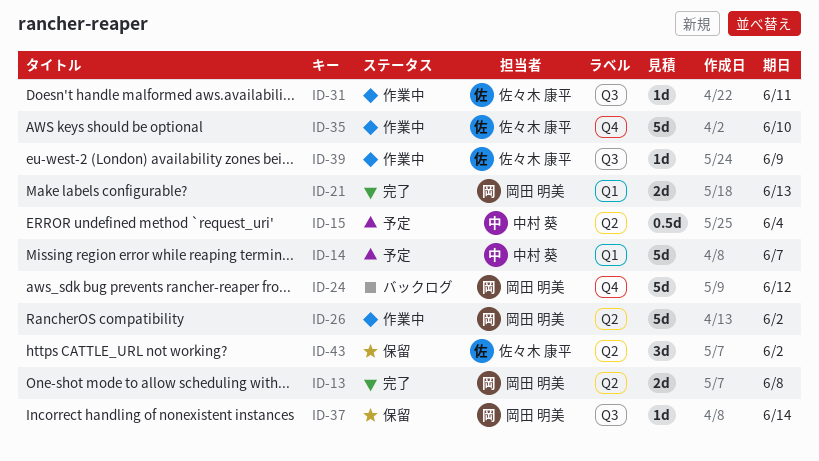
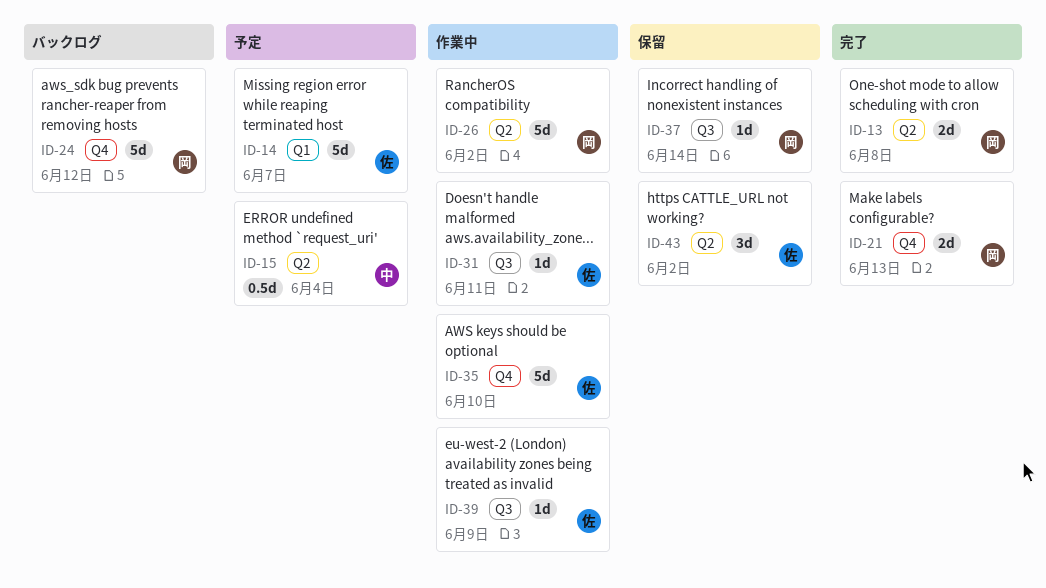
ID-14, owner: 中村 葵 -> 佐々木 康平
ID-21, label: Q1 -> Q4

